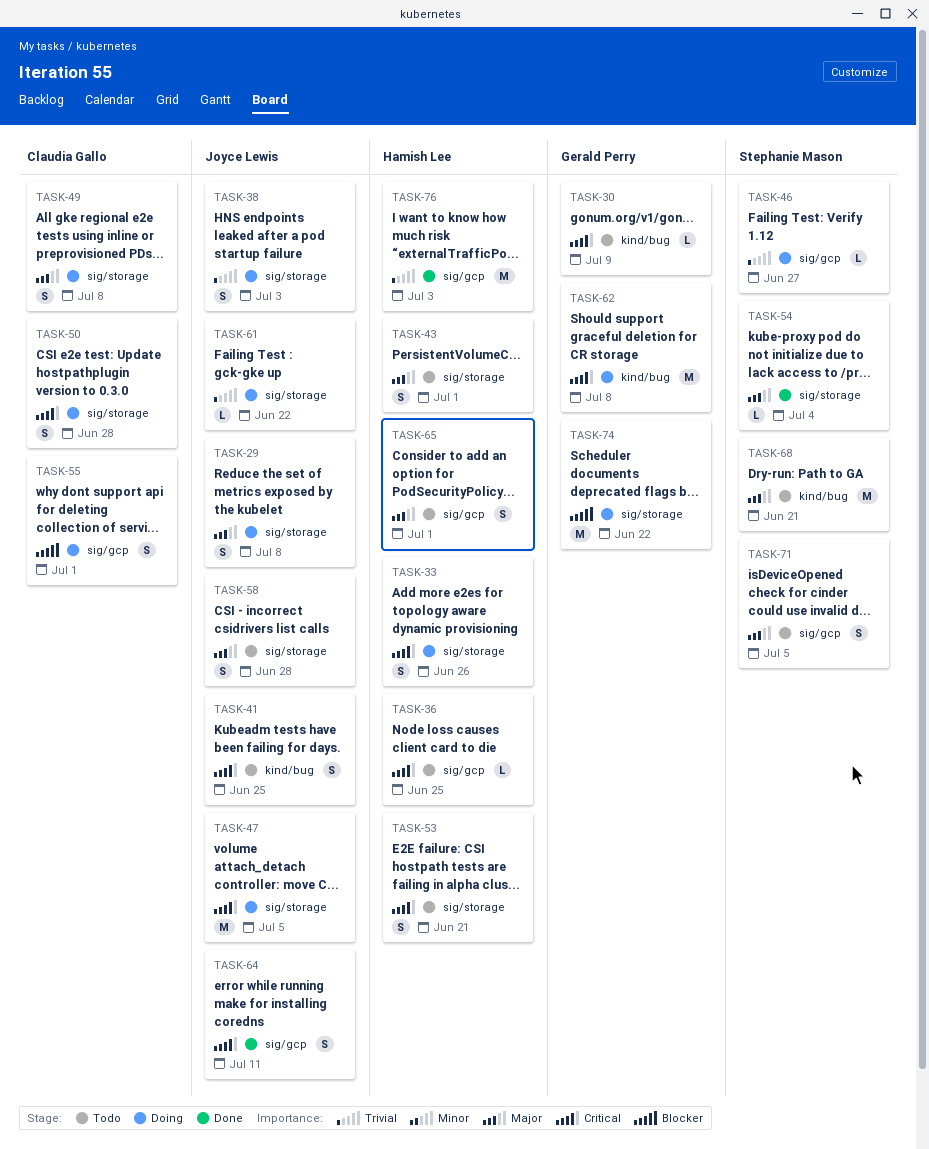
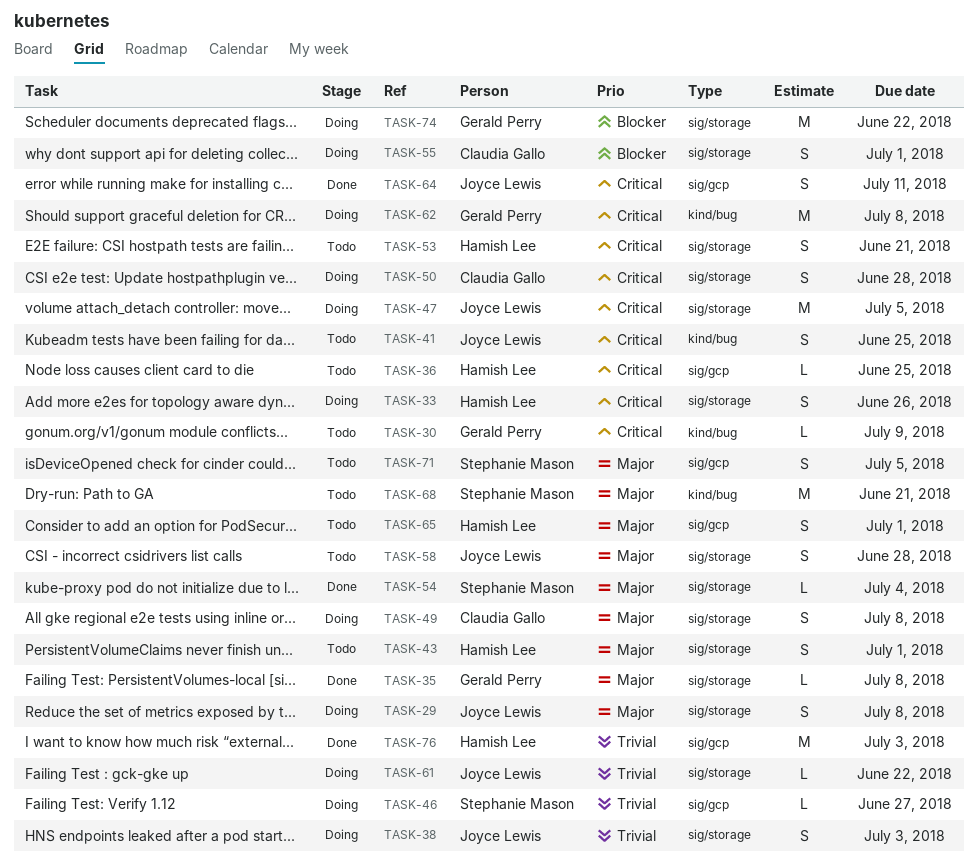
TASK-35: none -> present
TASK-55, label: sig/gcp -> sig/storage

